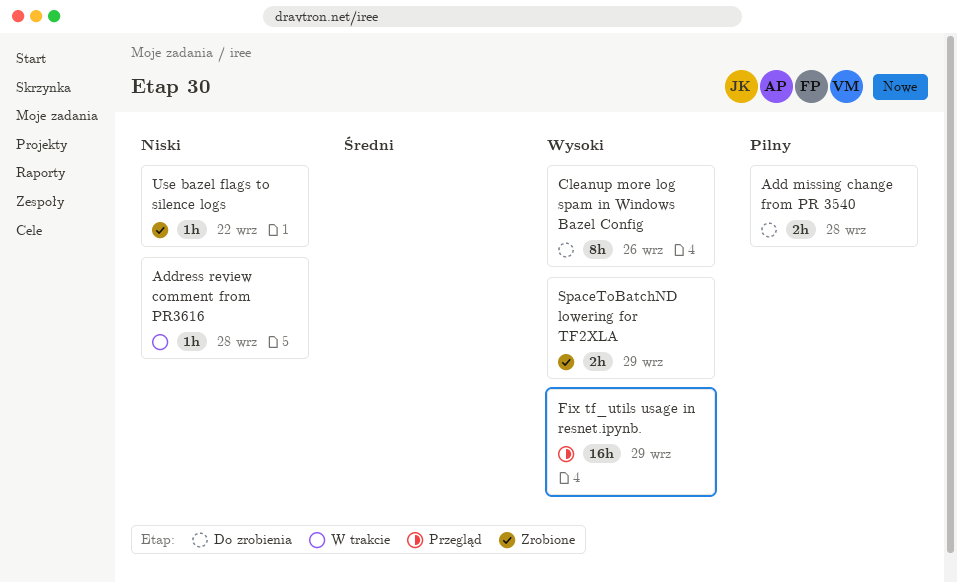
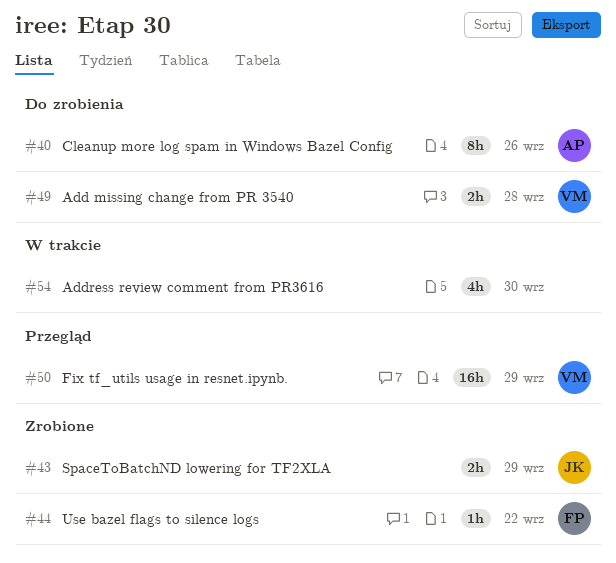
Address review comment from PR3616, estimate: 1h -> 4h
Address review comment from PR3616, due: Sep 28 -> Sep 30

